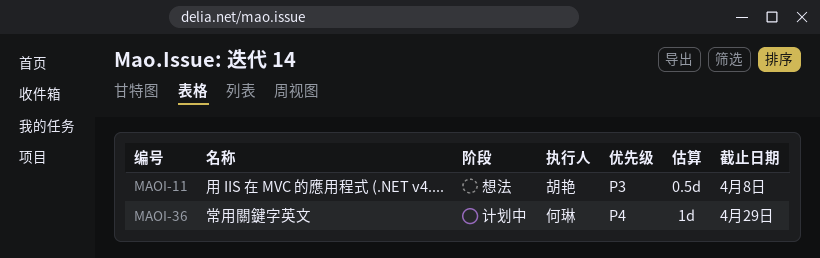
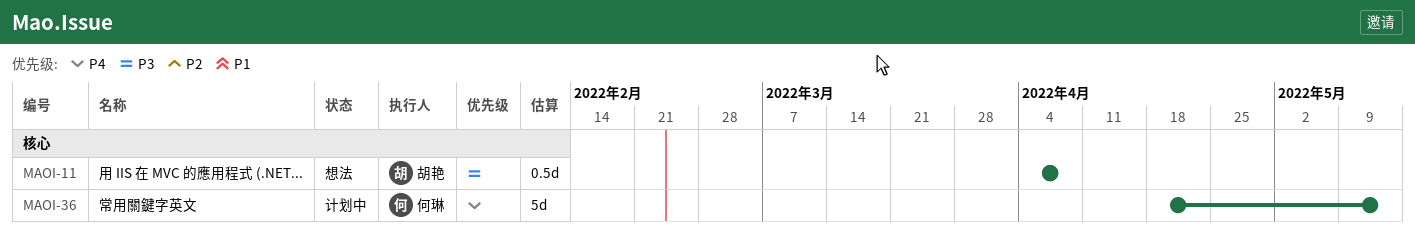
MAOI-36, estimate: 1d -> 5d
MAOI-36, due: Apr 29 -> May 13

